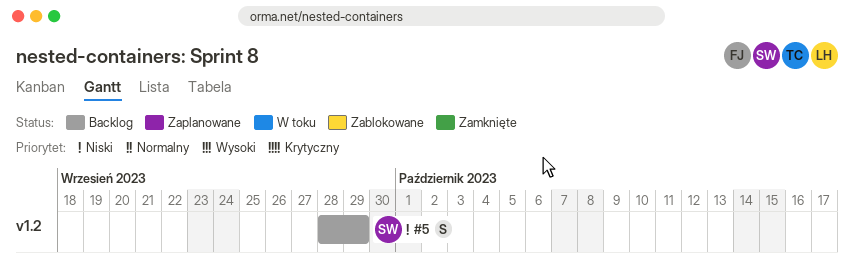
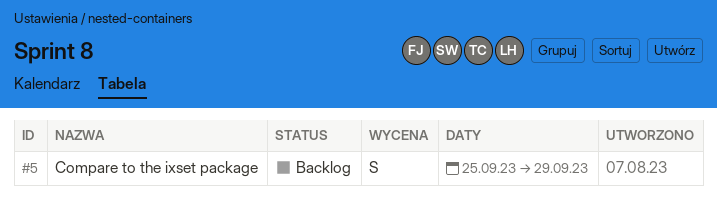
#5, start: Sep 28 -> Sep 25

